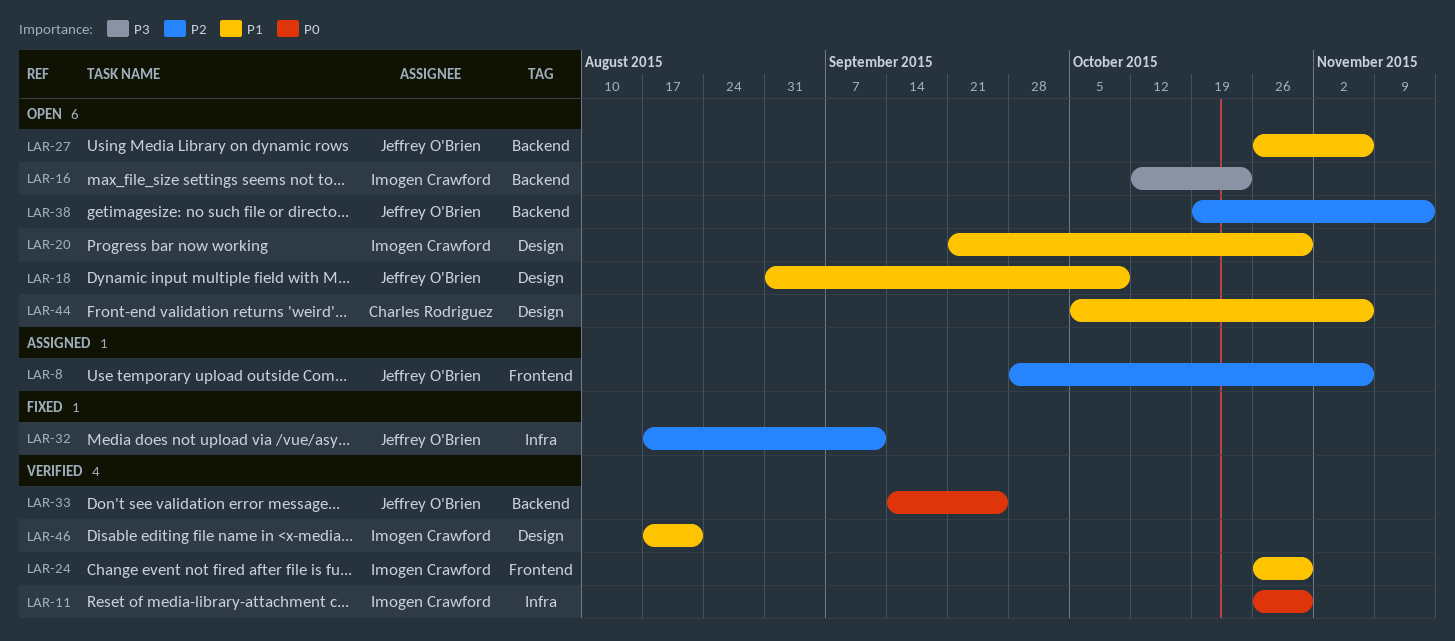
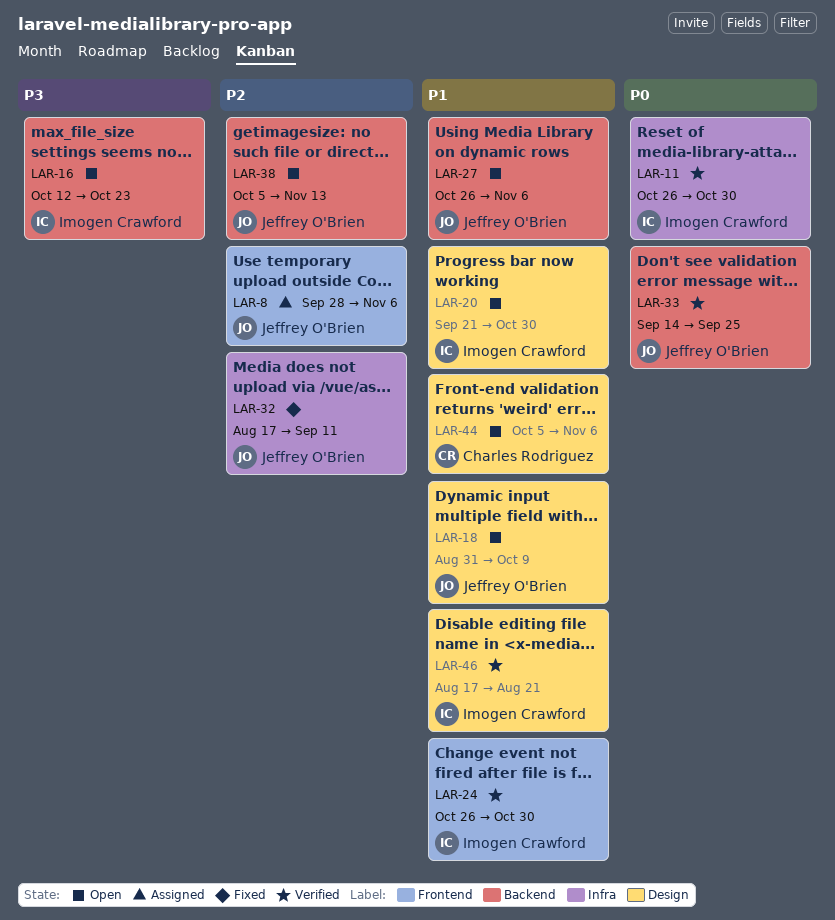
LAR-38, start: Oct 19 -> Oct 5

